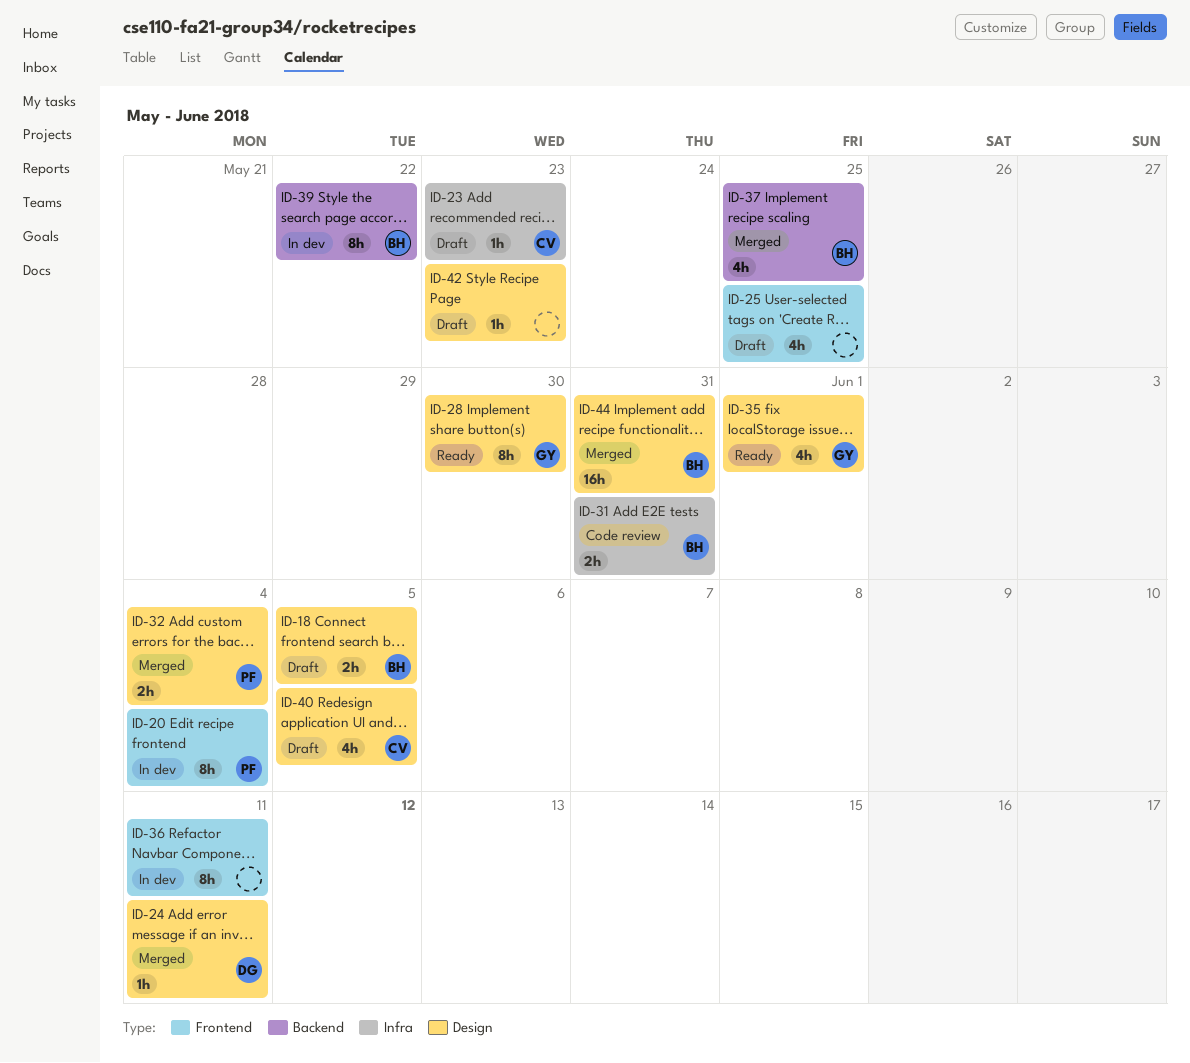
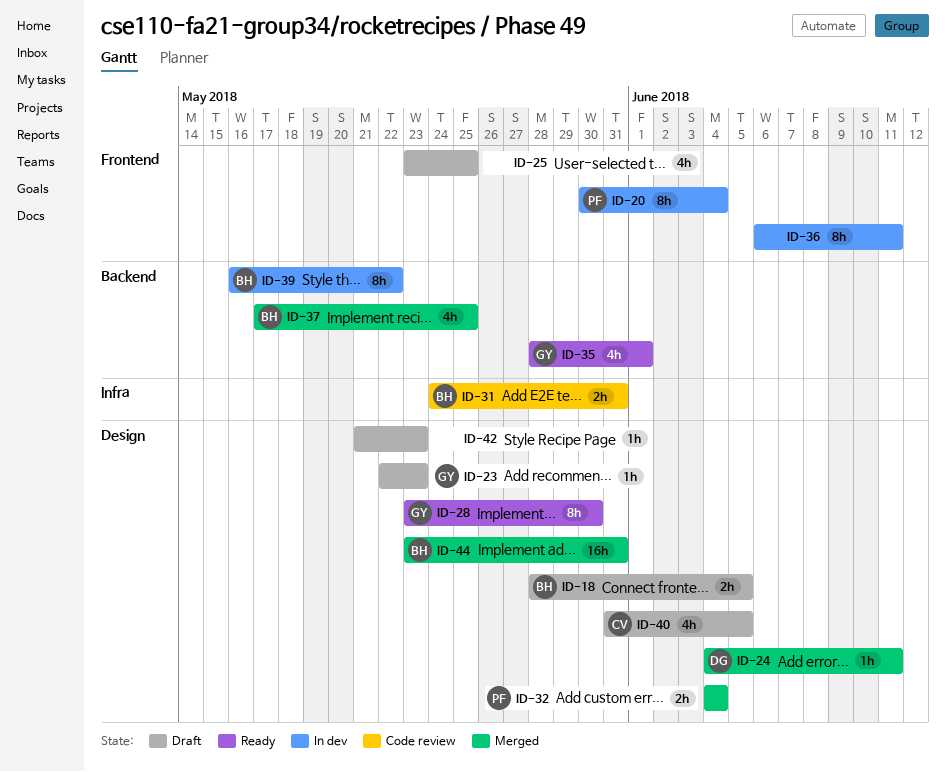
ID-23, owner: CV -> GY
ID-23, label: Infra -> Design
ID-35, label: Design -> Backend

